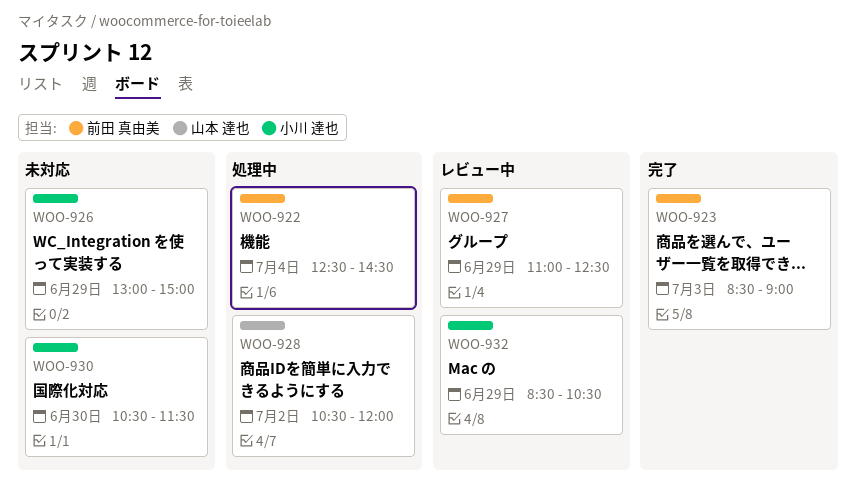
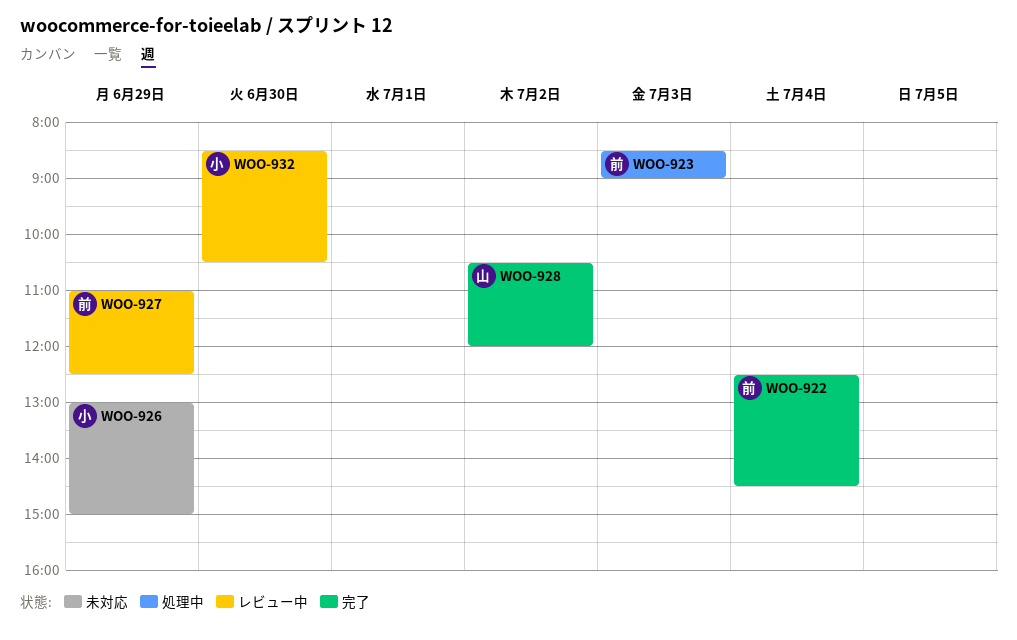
WOO-922, status: 処理中 -> 完了
WOO-923, status: 完了 -> 処理中
WOO-928, status: 処理中 -> 完了
WOO-930: present -> none
WOO-932, day: Jun 29 -> Jun 30

